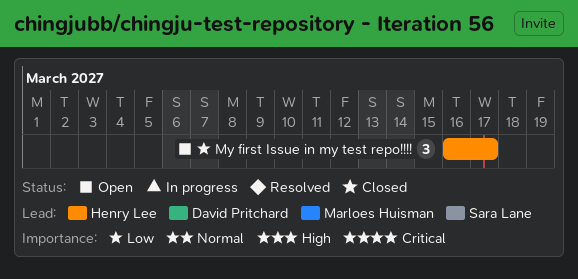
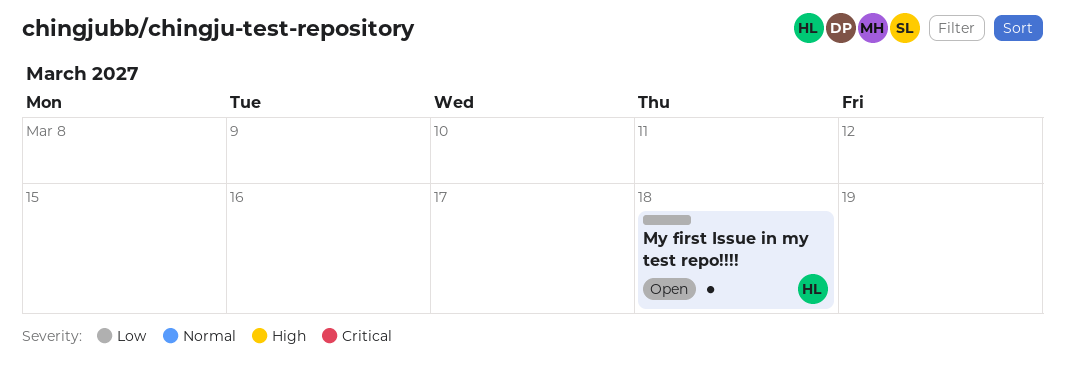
My first Issue in my test repo!!!!, estimate: 3 -> 1
My first Issue in my test repo!!!!, due: Mar 17 -> Mar 18

